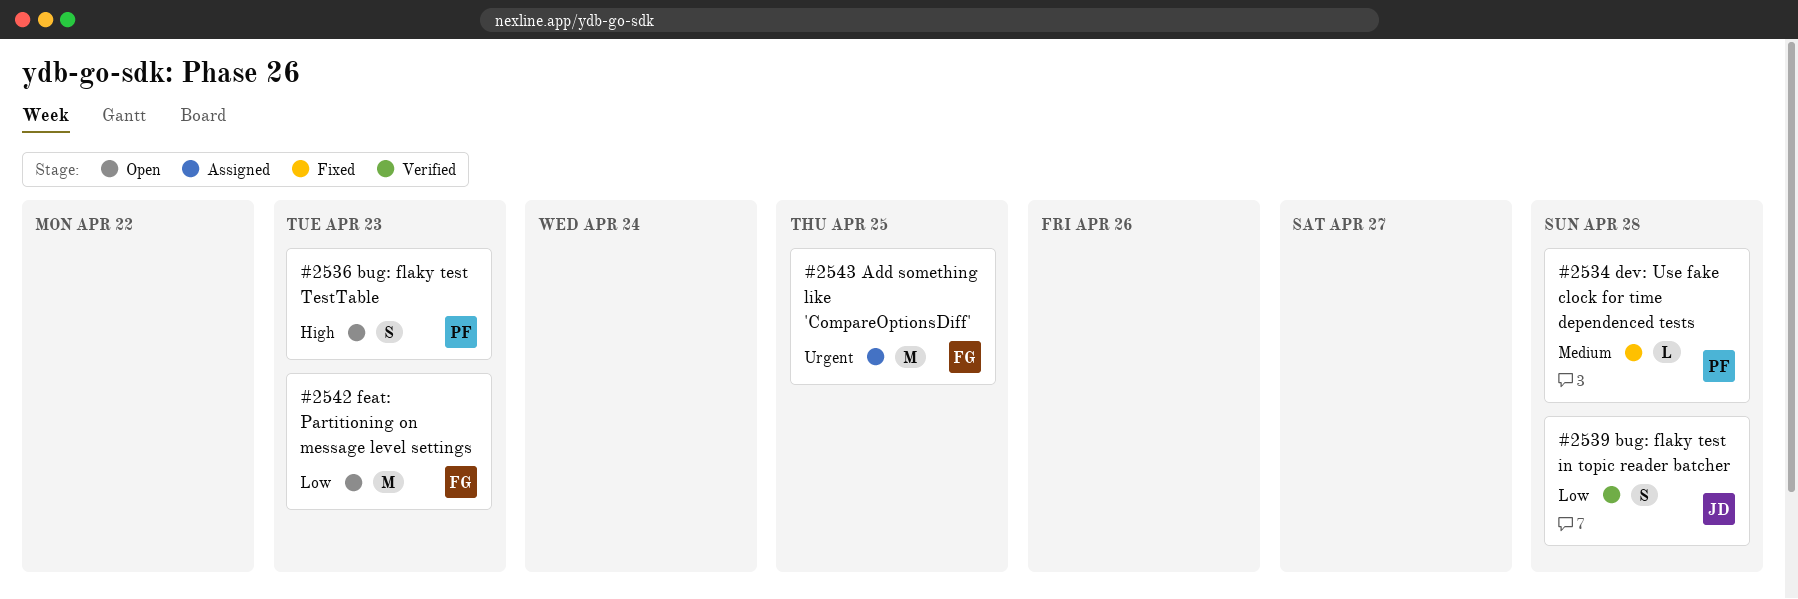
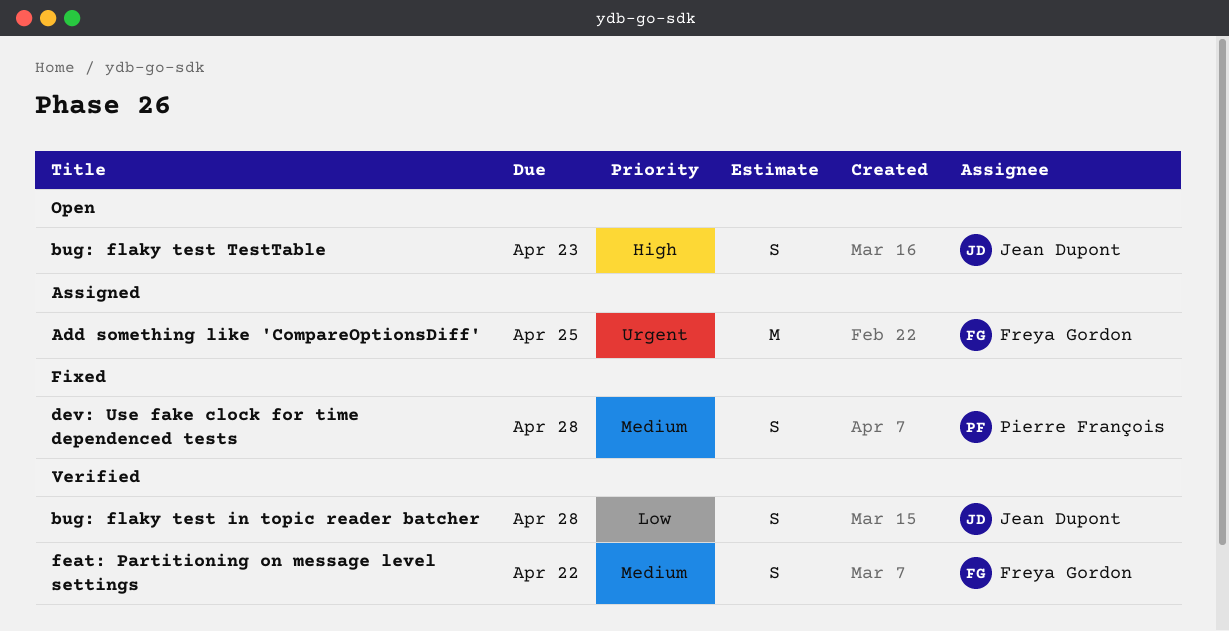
bug: flaky test TestTable, owner: Pierre François -> Jean Dupont
dev: Use fake clock for time dependenced tests, estimate: L -> S
feat: Partitioning on message level settings, status: Open -> Verified
feat: Partitioning on message level settings, priority: Low -> Medium
feat: Partitioning on message level settings, estimate: M -> S
feat: Partitioning on message level settings, due: Apr 23 -> Apr 22

